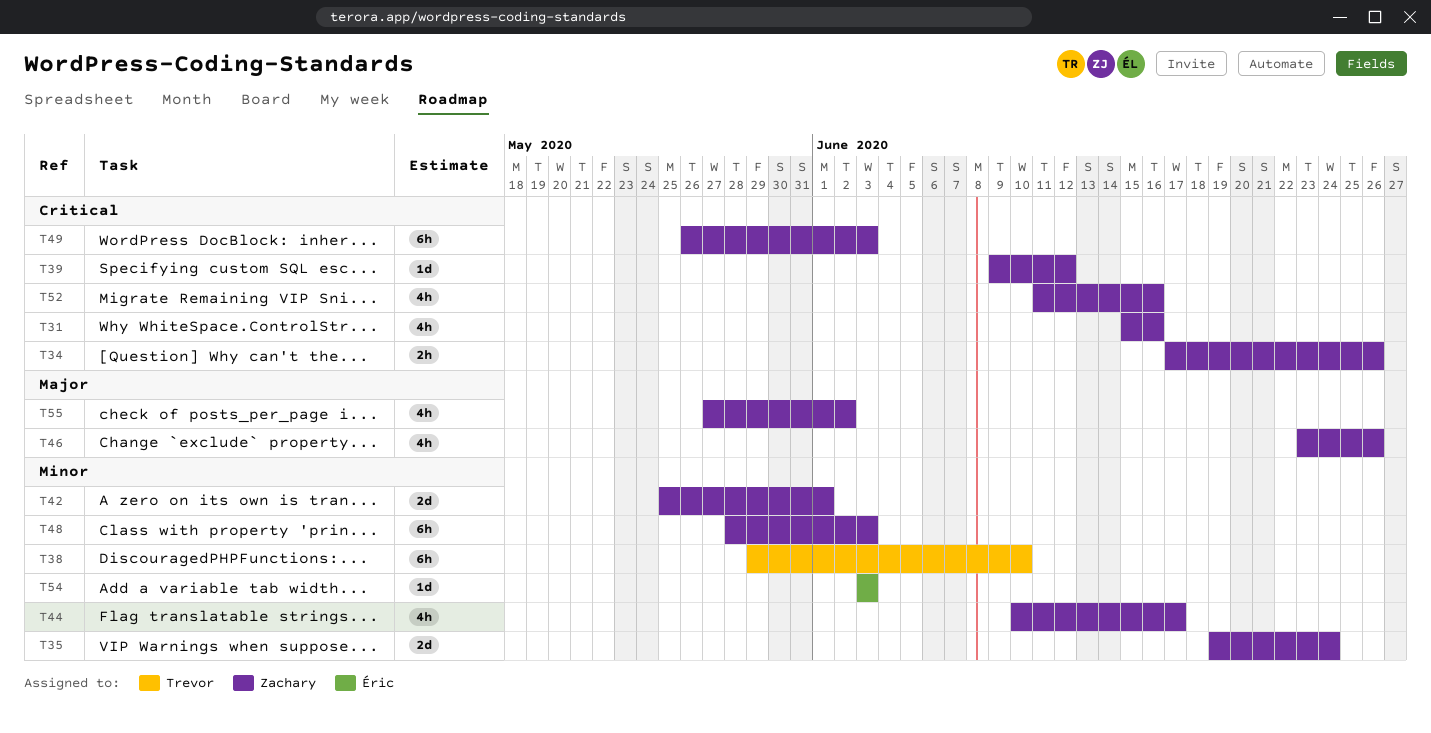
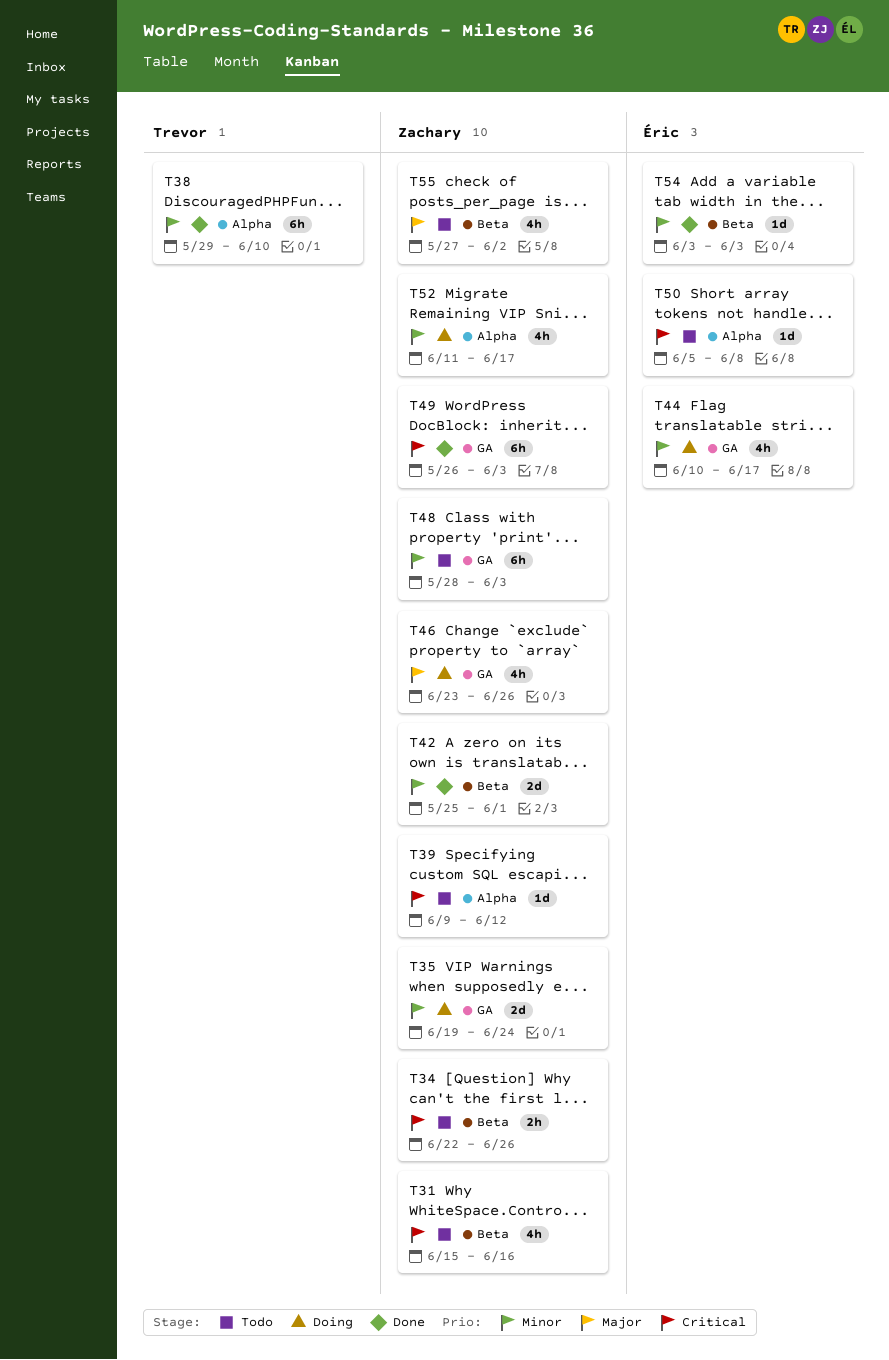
T34, start: Jun 17 -> Jun 22
T44, owner: Zachary -> Éric
T50: none -> present
T52, priority: Critical -> Minor
T52, due: Jun 16 -> Jun 17

